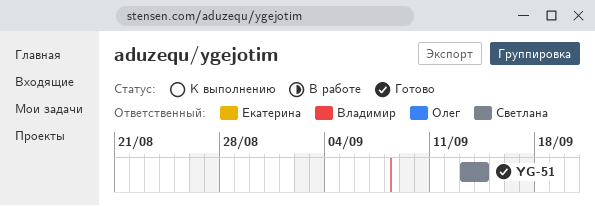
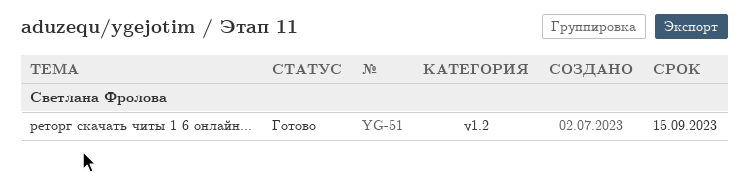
YG-51, due: Sep 14 -> Sep 15

